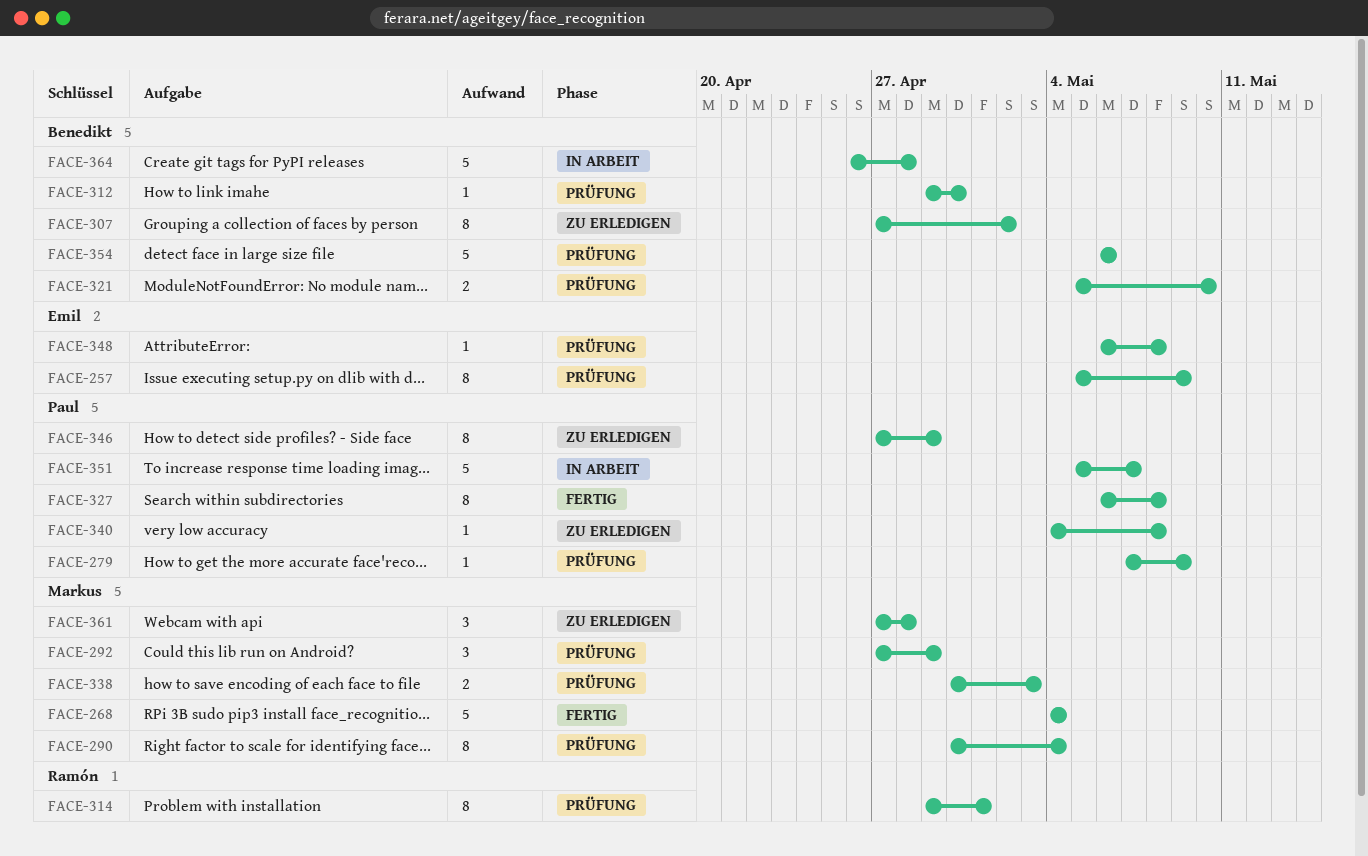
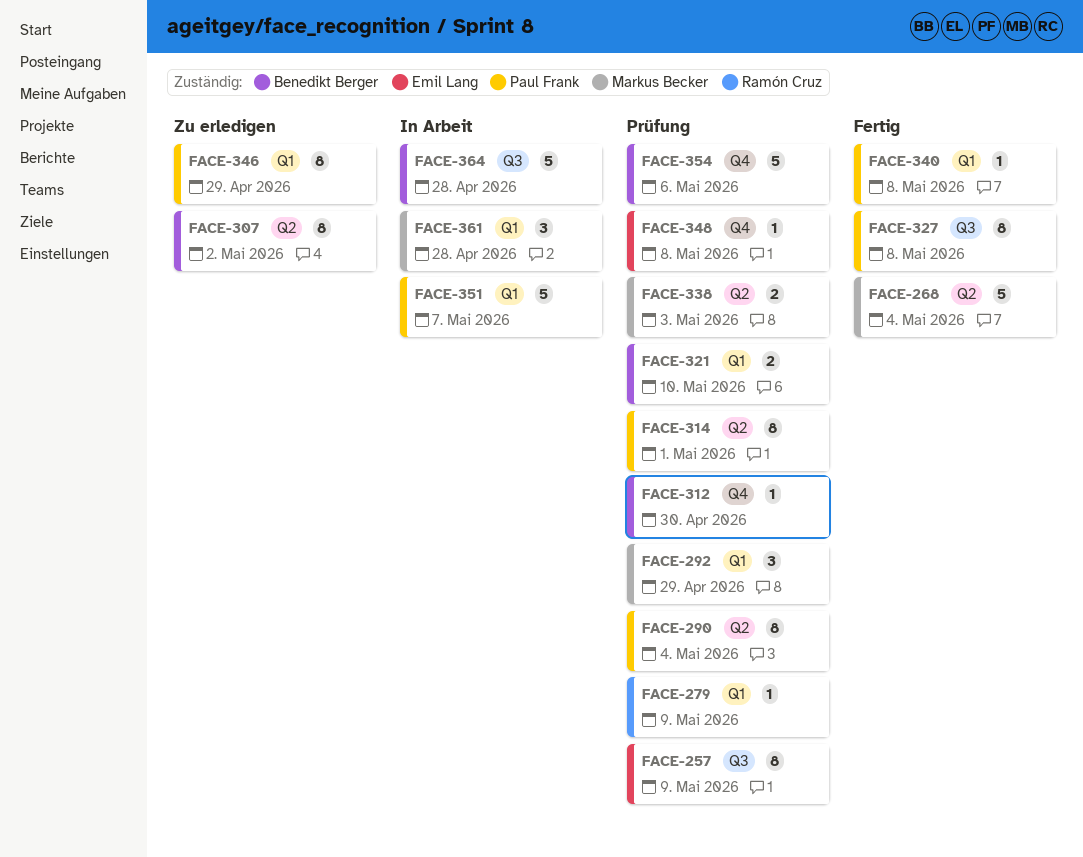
FACE-279, owner: Paul Frank -> Ramón Cruz
FACE-290, owner: Markus Becker -> Paul Frank
FACE-314, owner: Ramón Cruz -> Paul Frank
FACE-340, status: Zu erledigen -> Fertig
FACE-361, status: Zu erledigen -> In Arbeit

